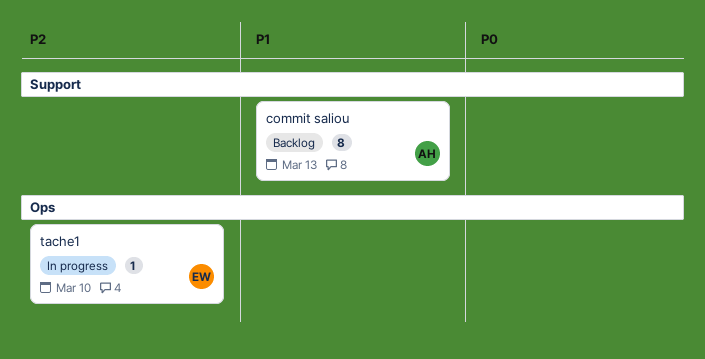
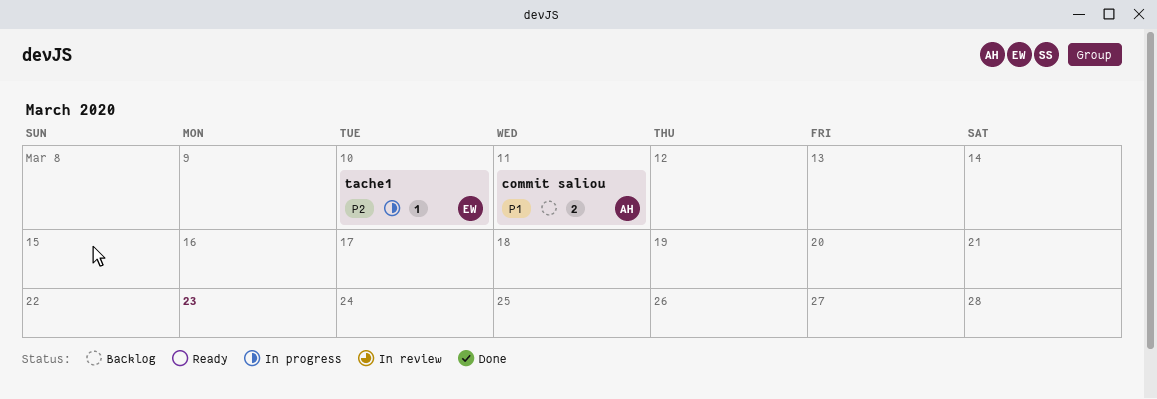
commit saliou, estimate: 8 -> 2
commit saliou, due: Mar 13 -> Mar 11

